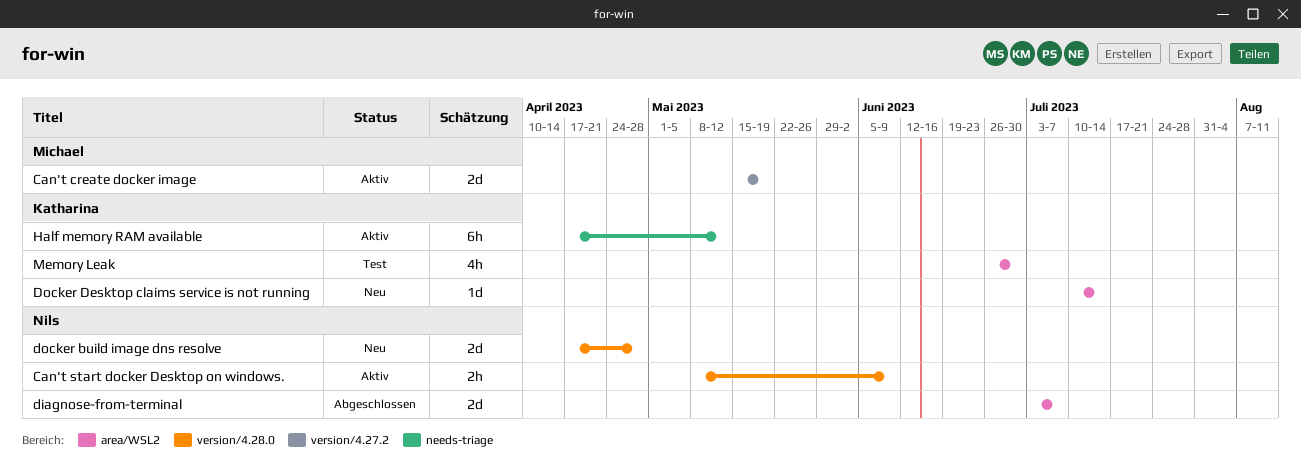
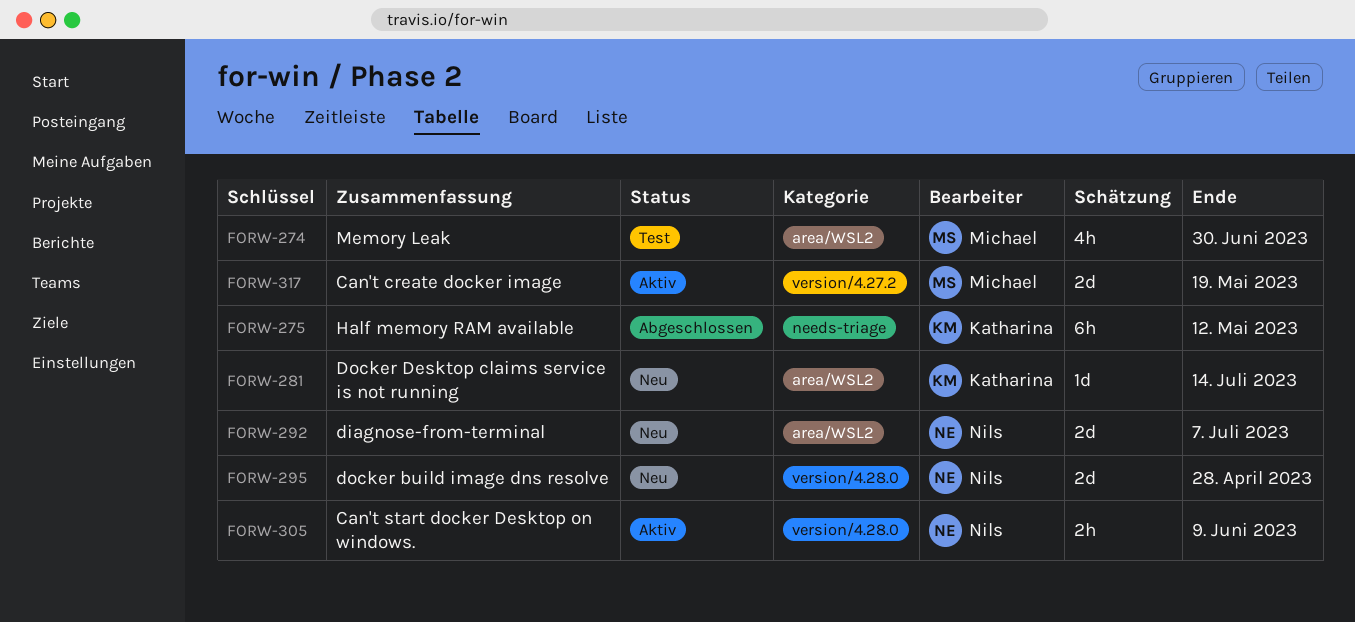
diagnose-from-terminal, status: Abgeschlossen -> Neu
Half memory RAM available, status: Aktiv -> Abgeschlossen
Memory Leak, owner: Katharina -> Michael

